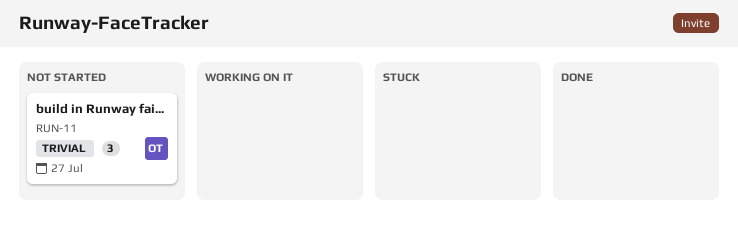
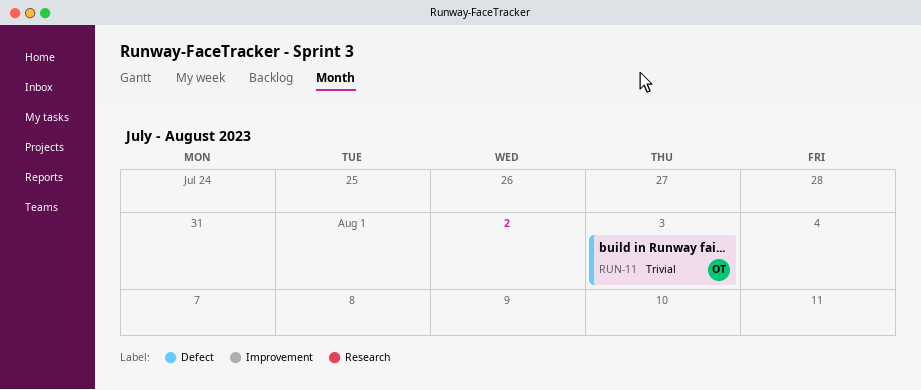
RUN-11, due: Jul 27 -> Aug 3

